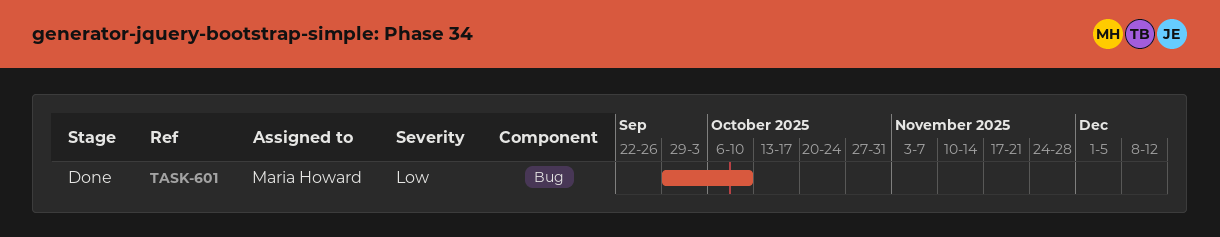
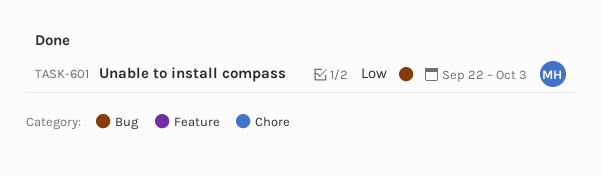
TASK-601, start: Sep 29 -> Sep 22
TASK-601, due: Oct 10 -> Oct 3

